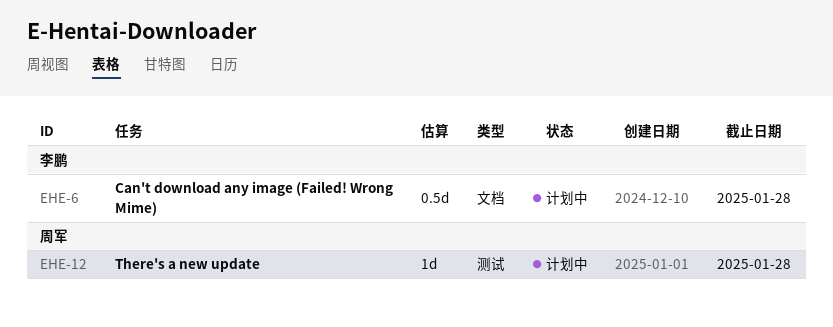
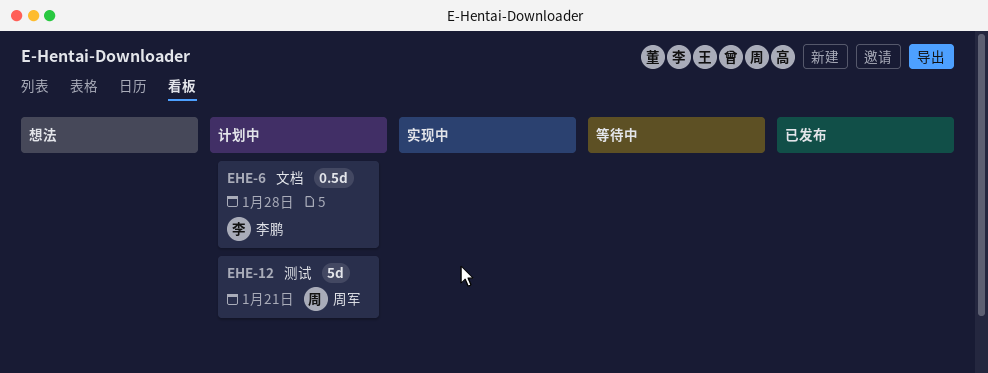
EHE-12, estimate: 1d -> 5d
EHE-12, due: Jan 28 -> Jan 21

